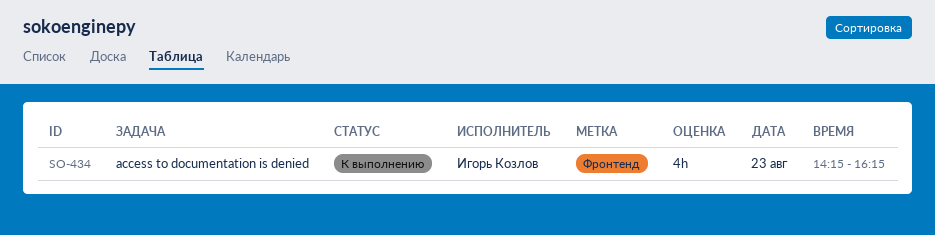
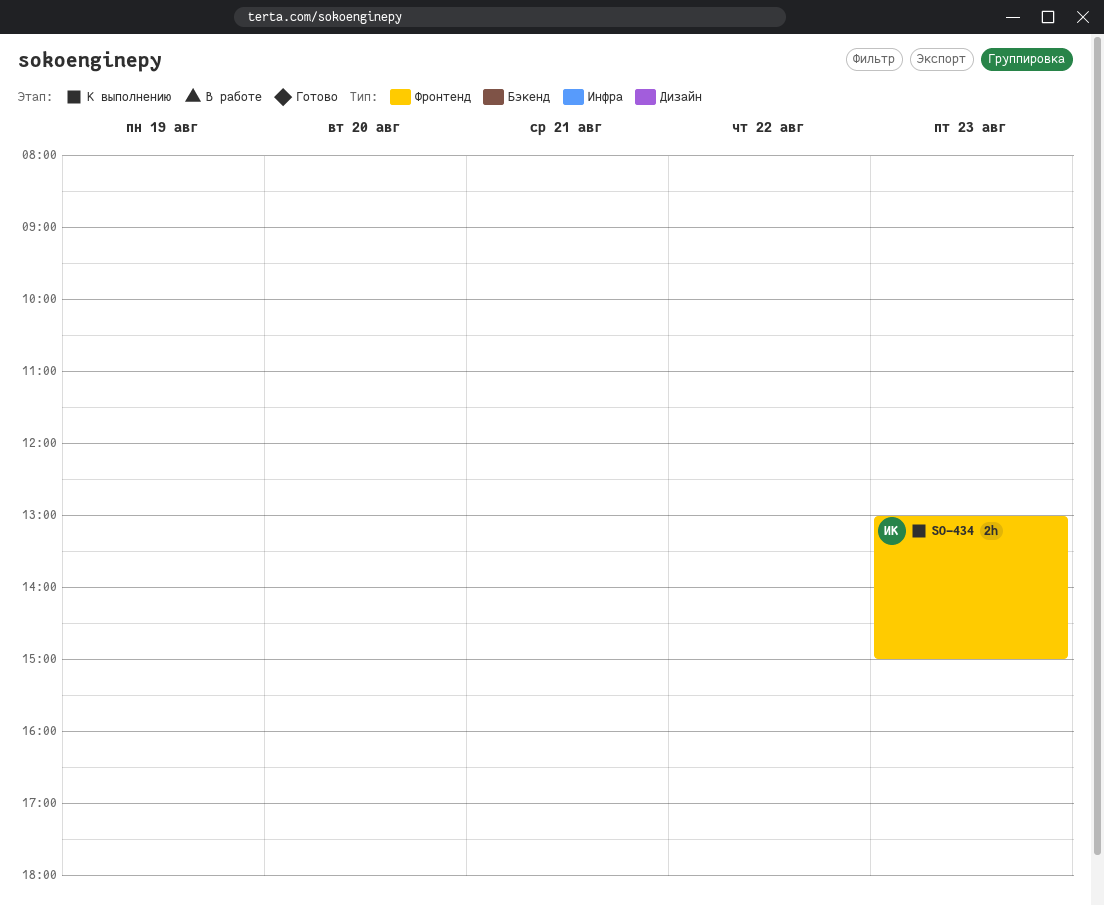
SO-434, estimate: 4h -> 2h
SO-434, begins: 14:15 -> 13:00
SO-434, ends: 16:15 -> 15:00

